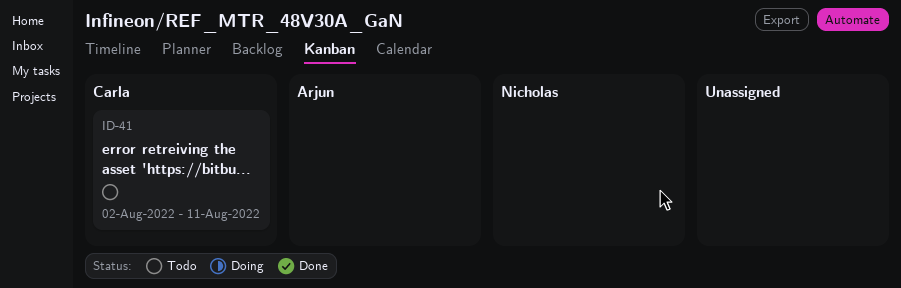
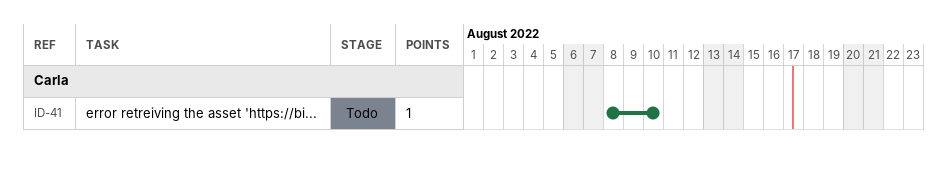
ID-41, start: Aug 2 -> Aug 8
ID-41, due: Aug 11 -> Aug 10

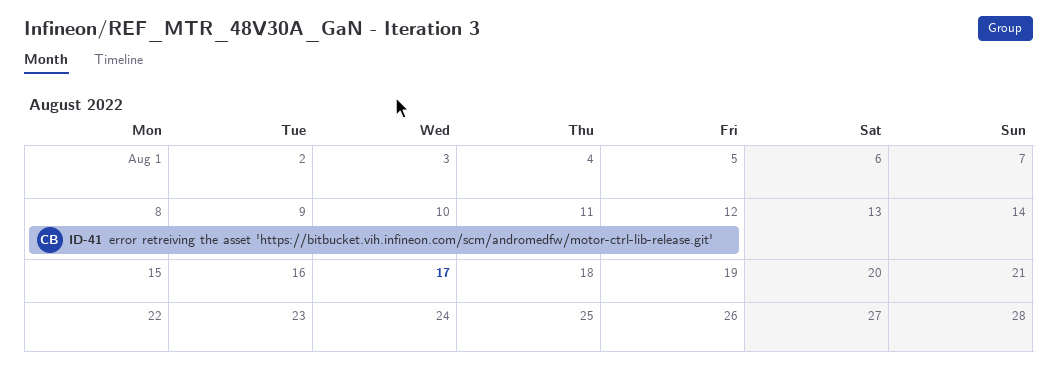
ID-41, due: Aug 10 -> Aug 12

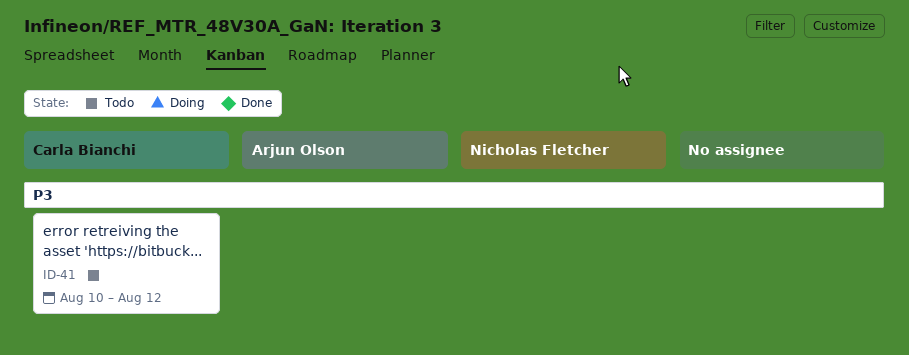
ID-41, start: Aug 8 -> Aug 10

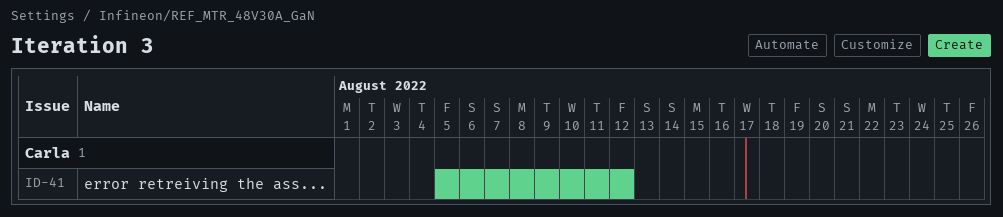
ID-41, start: Aug 10 -> Aug 5

